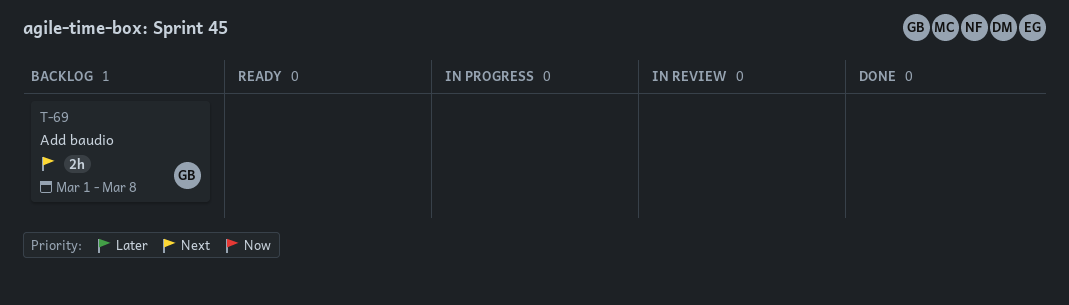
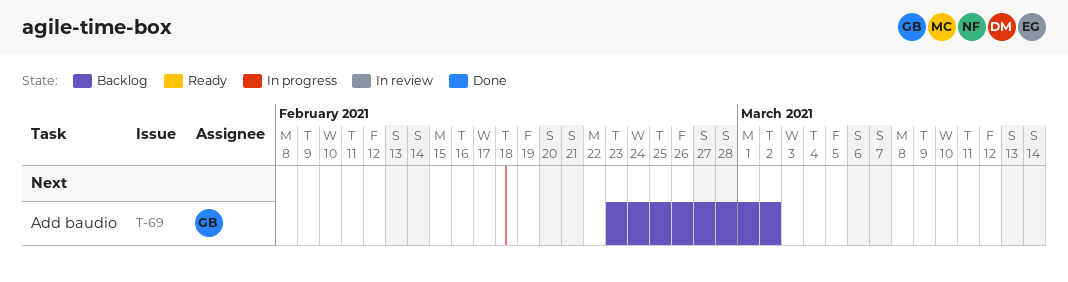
T-69, start: Mar 1 -> Feb 23
T-69, due: Mar 8 -> Mar 2

